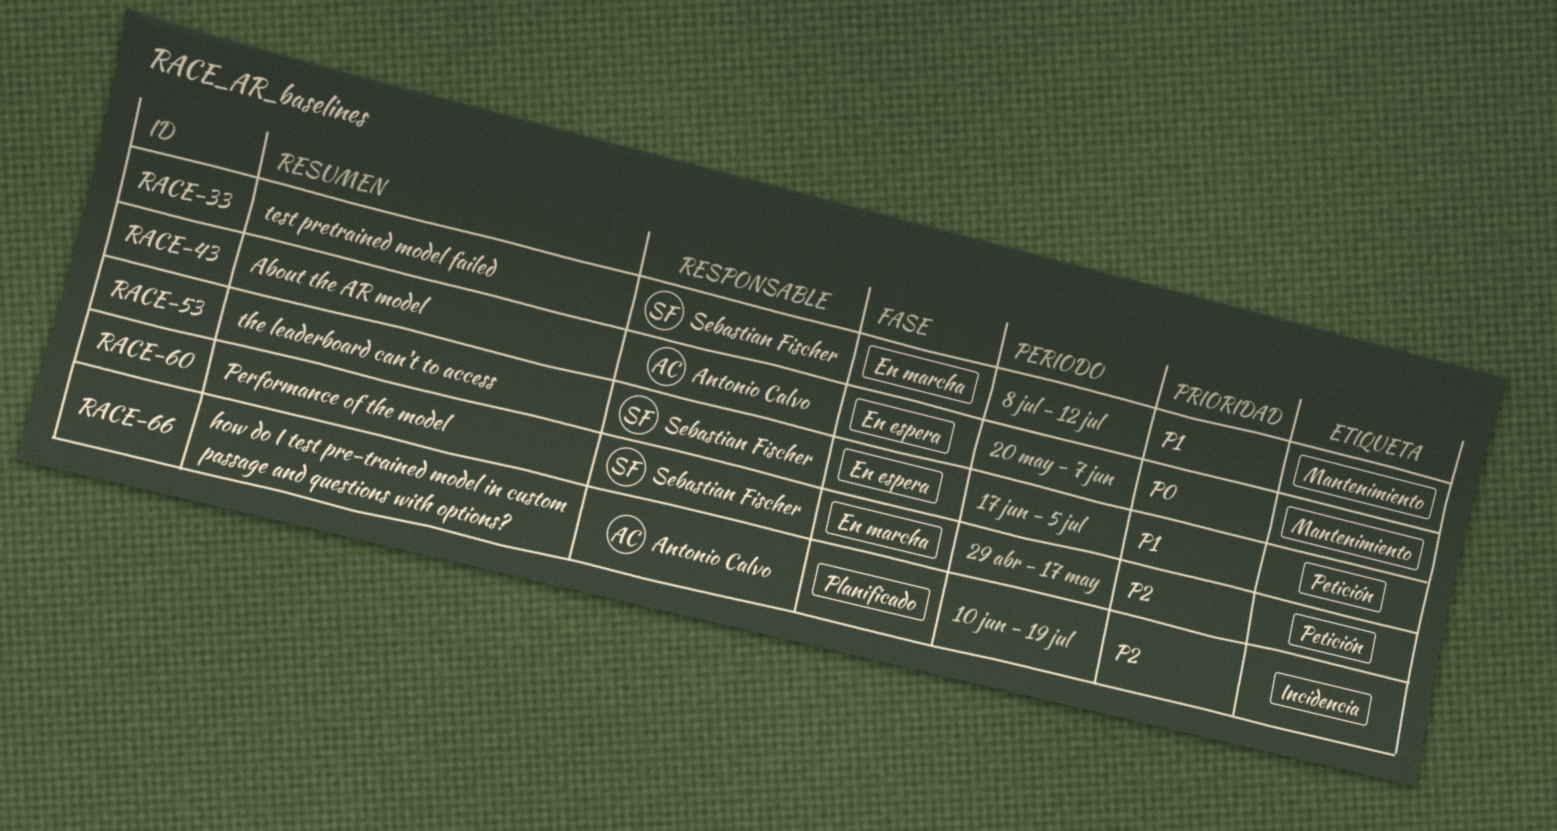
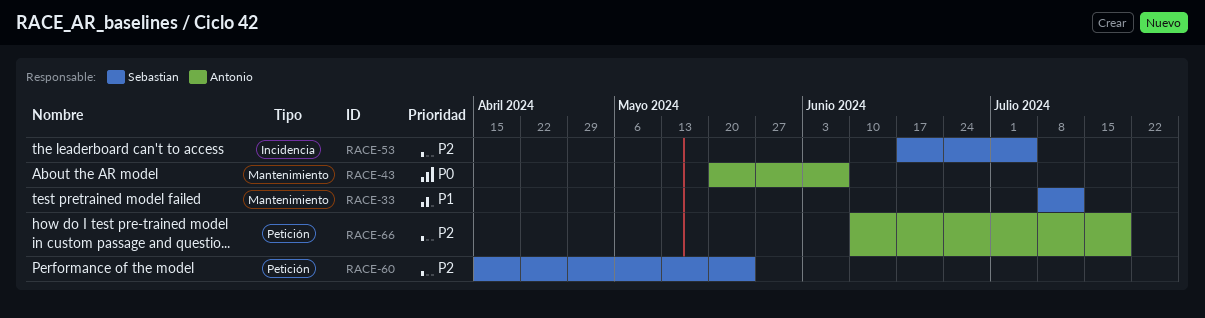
RACE-53, priority: P1 -> P2
RACE-53, label: Petición -> Incidencia
RACE-60, start: Apr 29 -> Apr 15
RACE-60, due: May 17 -> May 24
RACE-66, label: Incidencia -> Petición

